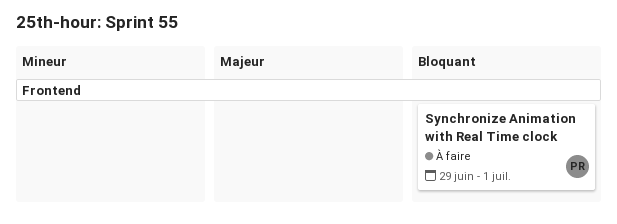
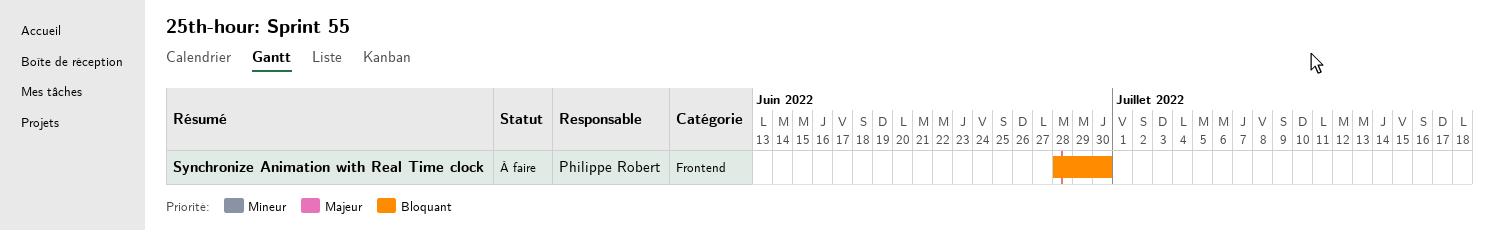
Synchronize Animation with Real Time clock, start: Jun 29 -> Jun 28
Synchronize Animation with Real Time clock, due: Jul 1 -> Jun 30

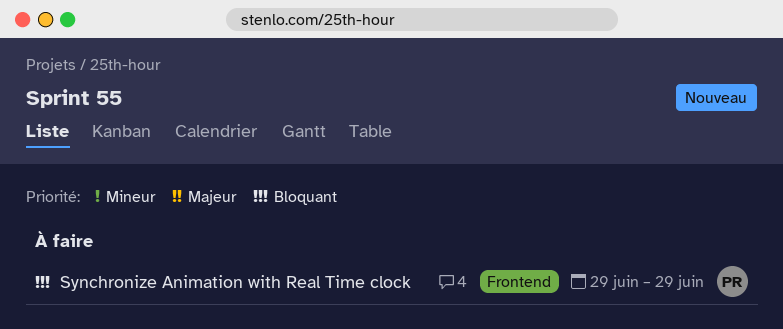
Synchronize Animation with Real Time clock, start: Jun 28 -> Jun 29
Synchronize Animation with Real Time clock, due: Jun 30 -> Jun 29

